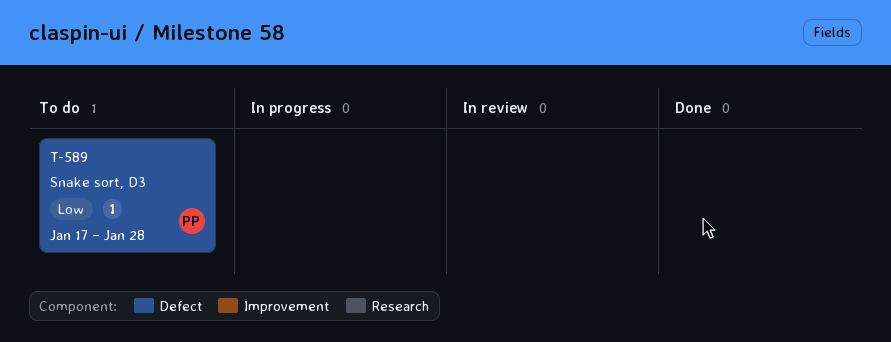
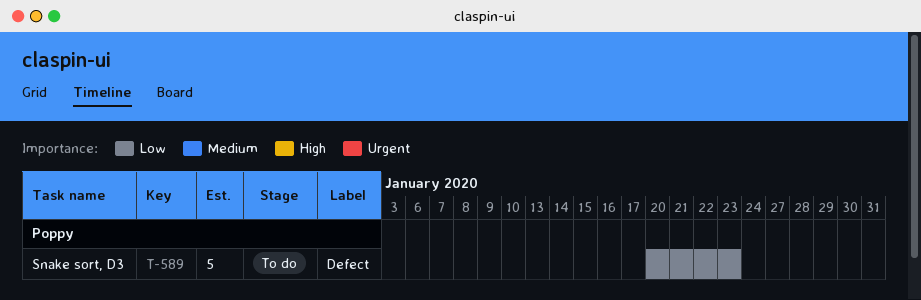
T-589, estimate: 1 -> 5
T-589, start: Jan 17 -> Jan 20
T-589, due: Jan 28 -> Jan 23

